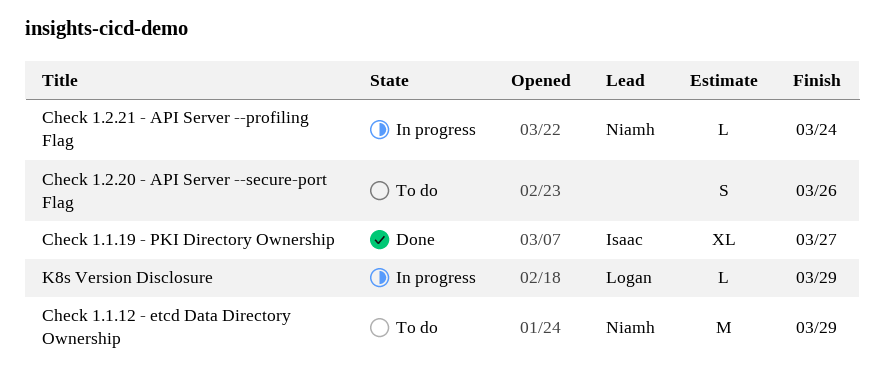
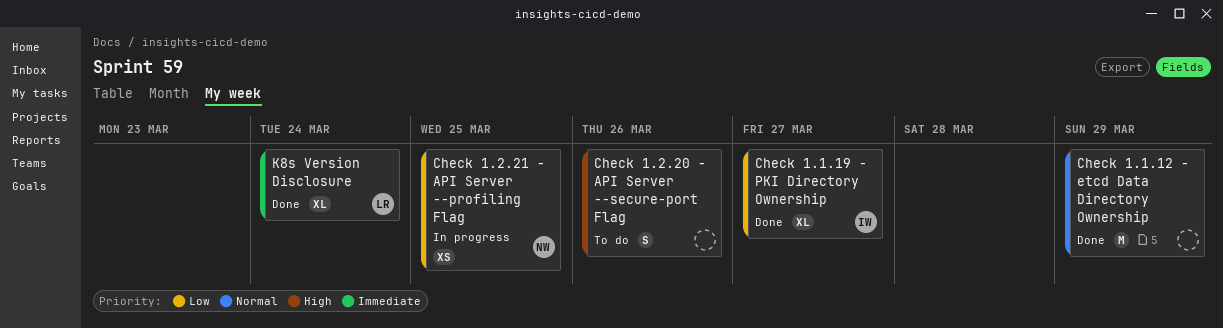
Check 1.1.12 - etcd Data Directory Ownership, status: To do -> Done
Check 1.1.12 - etcd Data Directory Ownership, owner: Niamh -> none
Check 1.2.21 - API Server --profiling Flag, estimate: L -> XS
Check 1.2.21 - API Server --profiling Flag, due: Mar 24 -> Mar 25
K8s Version Disclosure, status: In progress -> Done
K8s Version Disclosure, estimate: L -> XL
K8s Version Disclosure, due: Mar 29 -> Mar 24

